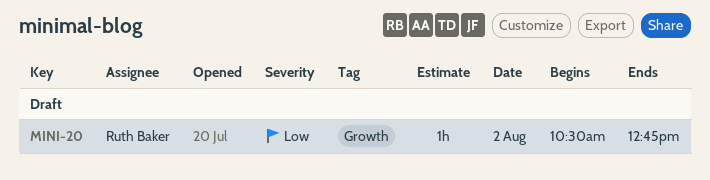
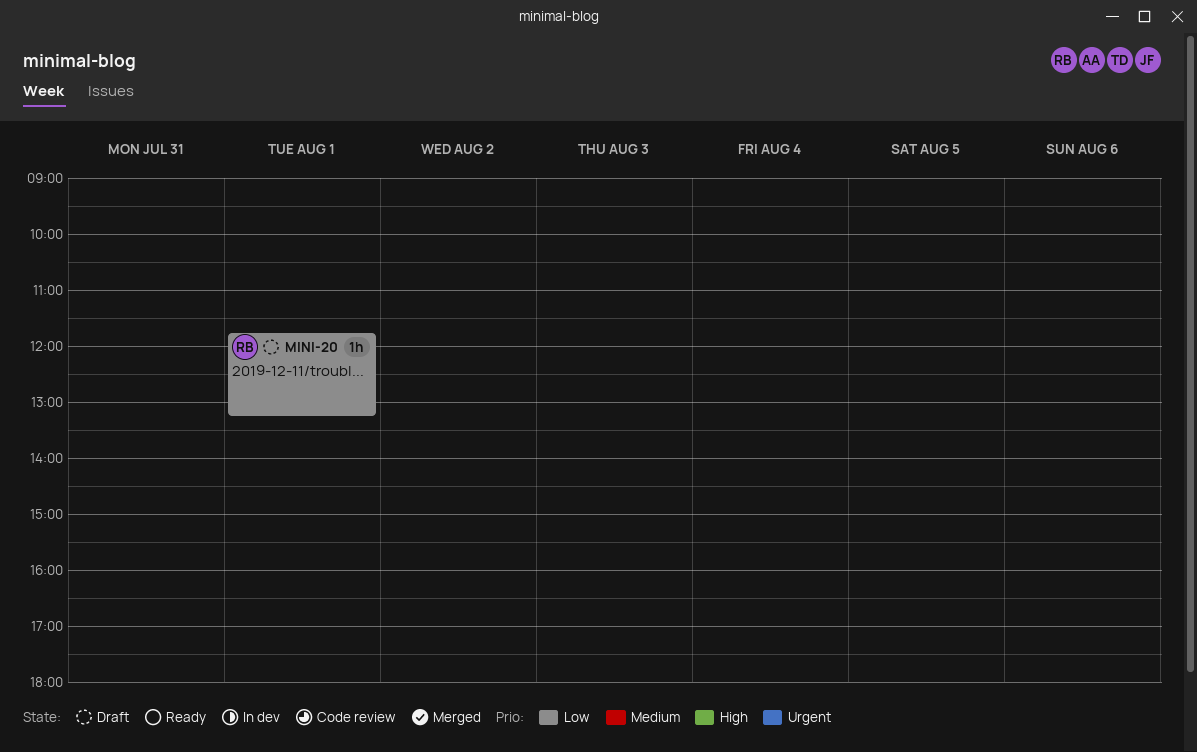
MINI-20, day: Aug 2 -> Aug 1
MINI-20, begins: 10:30 -> 11:45
MINI-20, ends: 12:45 -> 13:15

